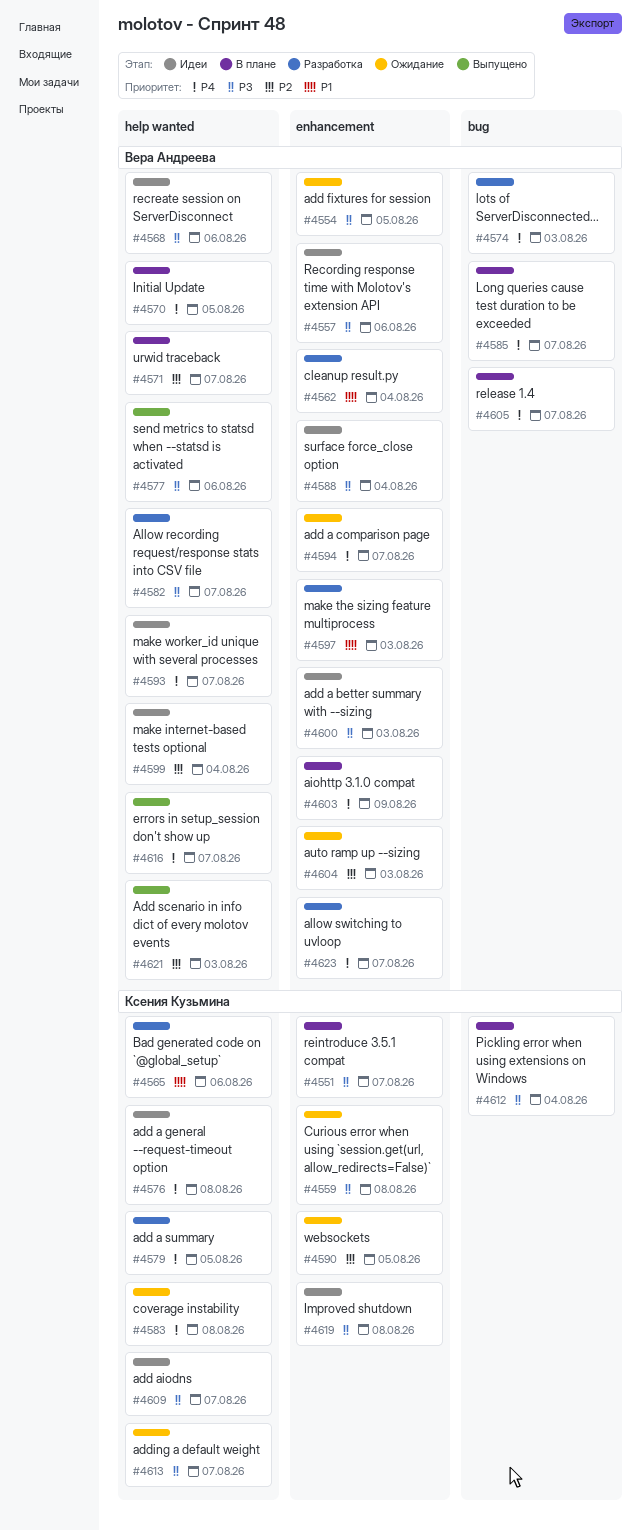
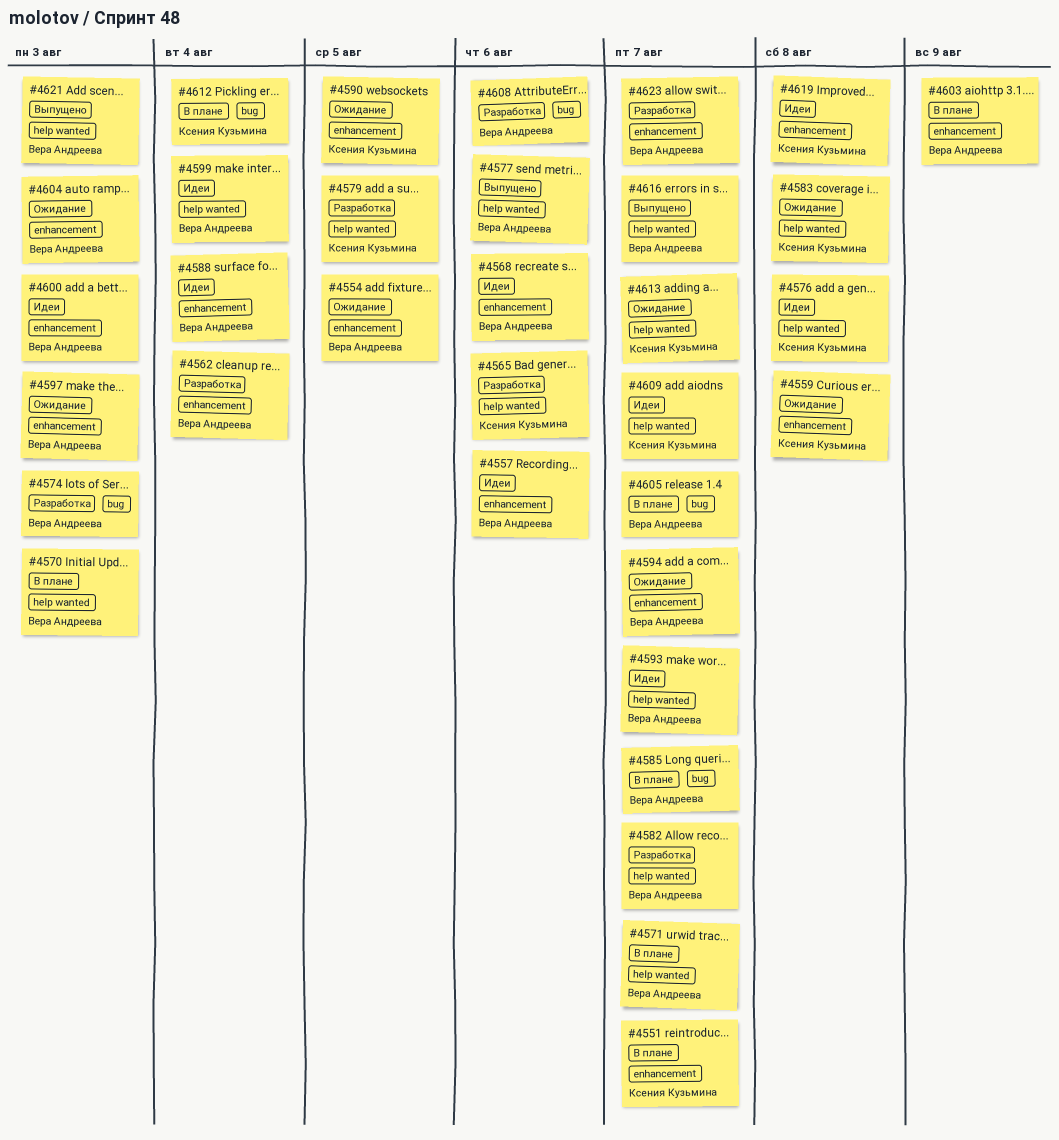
#4568, label: help wanted -> enhancement
#4570, due: Aug 5 -> Aug 3
#4597, status: Разработка -> Ожидание
#4608: none -> present

